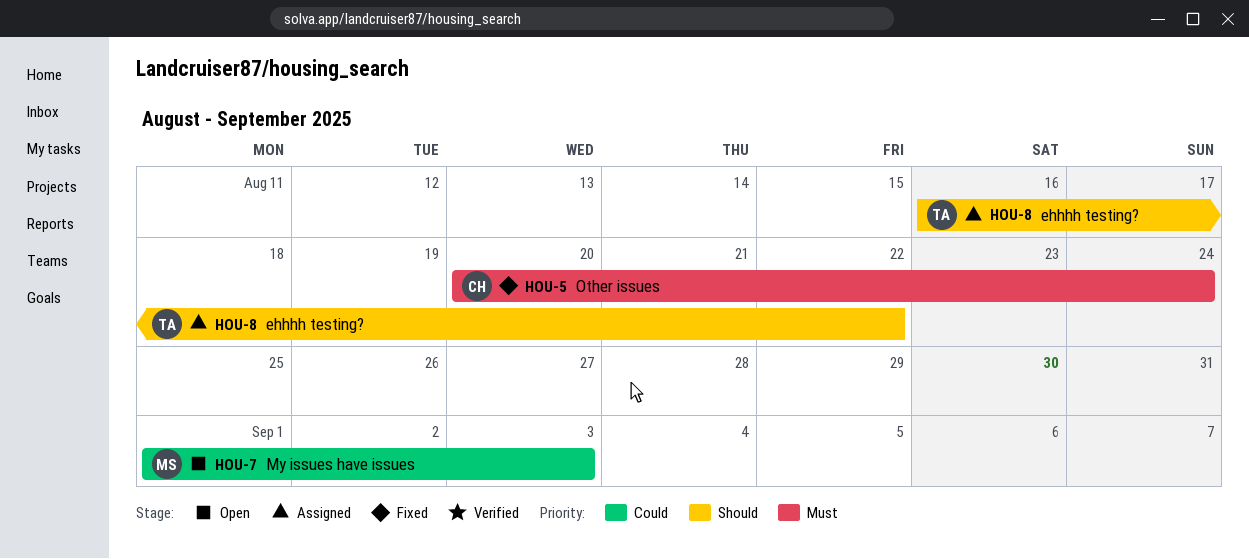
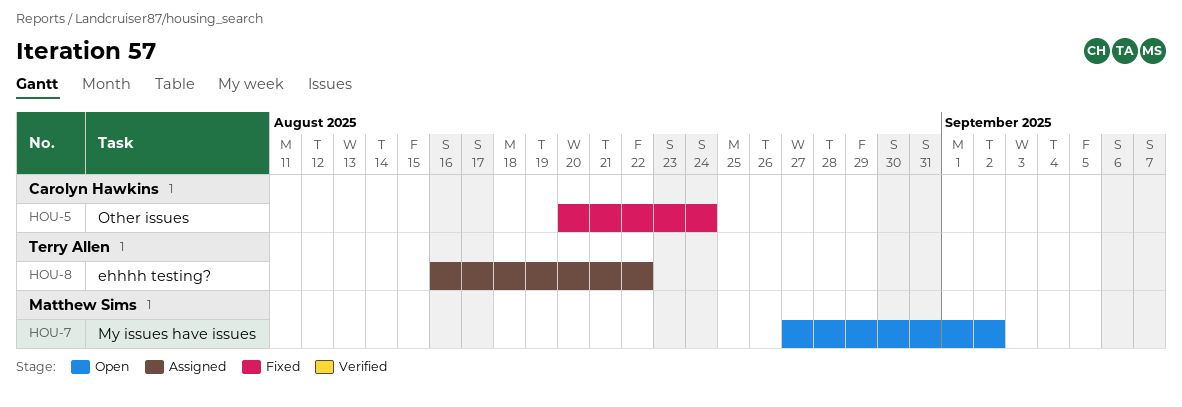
HOU-7, start: Sep 1 -> Aug 27
HOU-7, due: Sep 3 -> Sep 2

